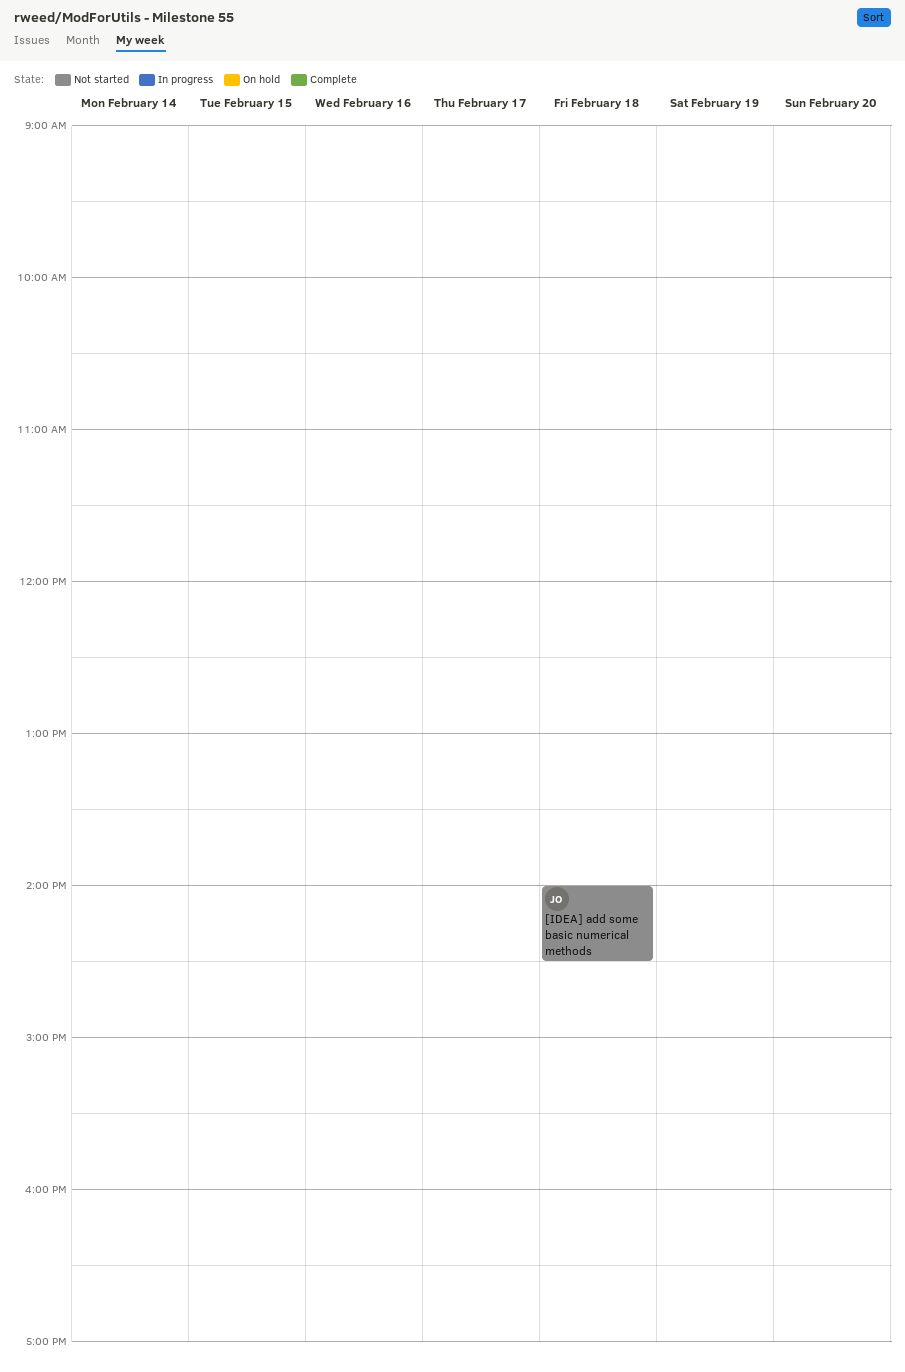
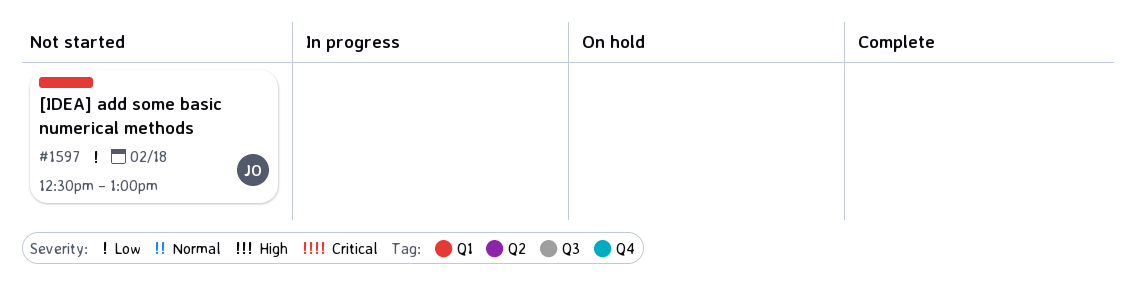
[IDEA] add some basic numerical methods, begins: 14:00 -> 12:30
[IDEA] add some basic numerical methods, ends: 14:30 -> 13:00

